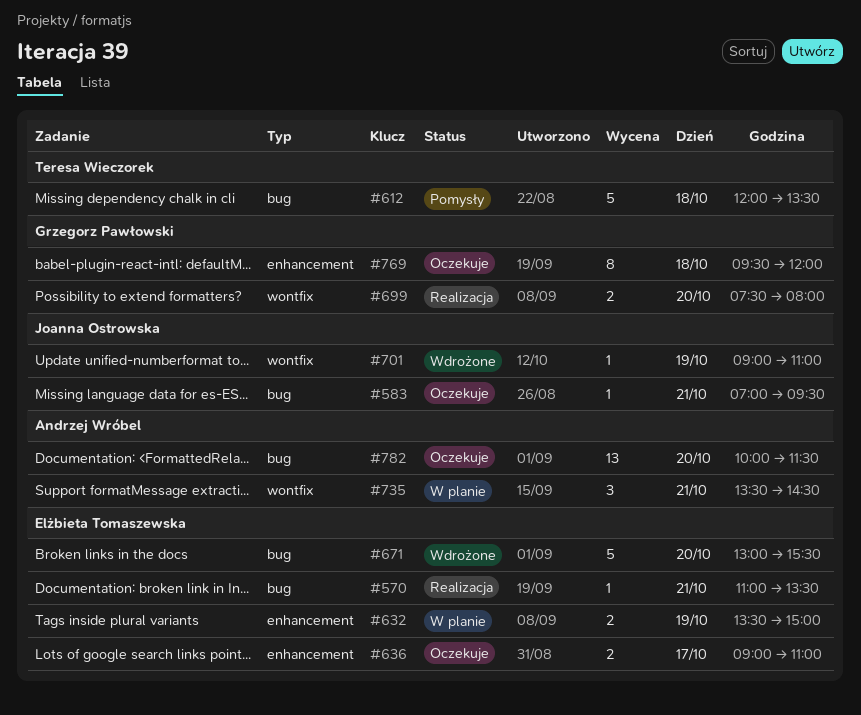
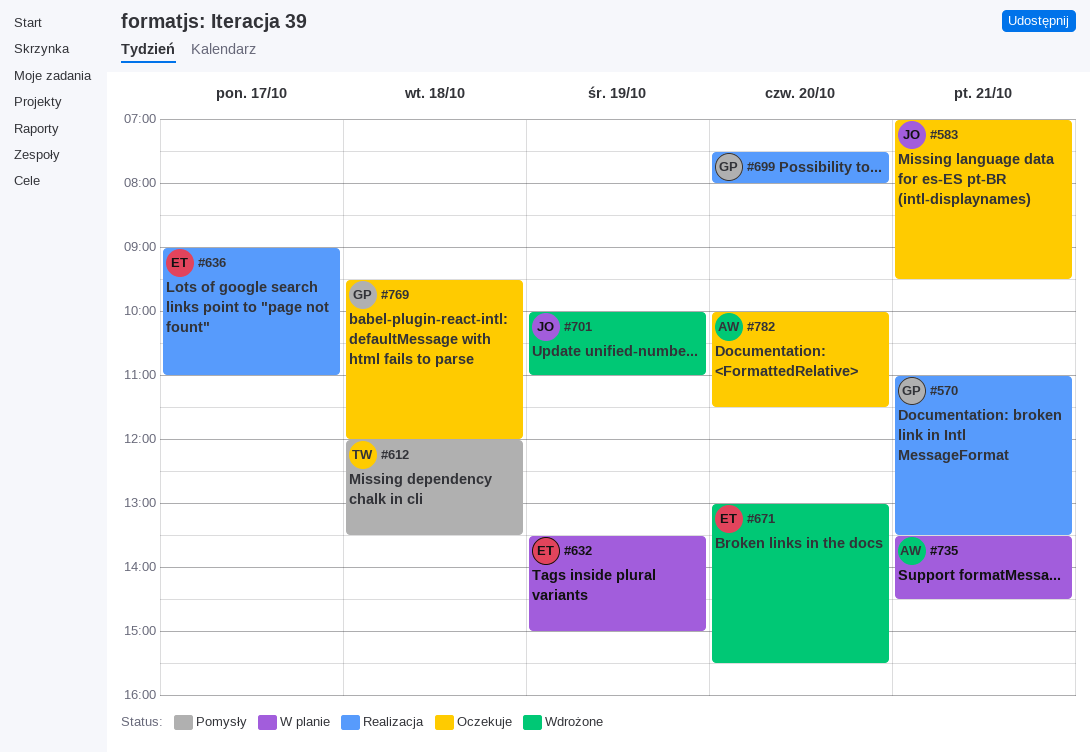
#570, owner: Elżbieta Tomaszewska -> Grzegorz Pawłowski
#636, status: Oczekuje -> Realizacja
#701, begins: 09:00 -> 10:00

